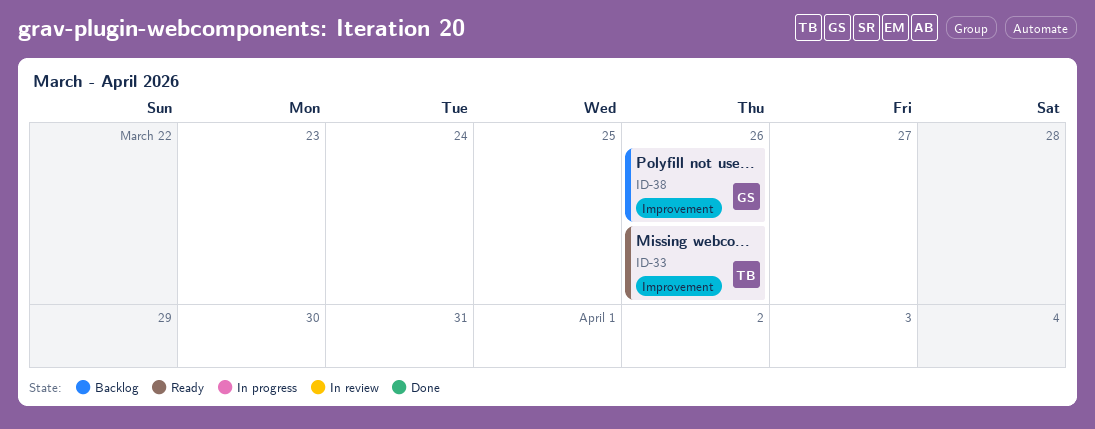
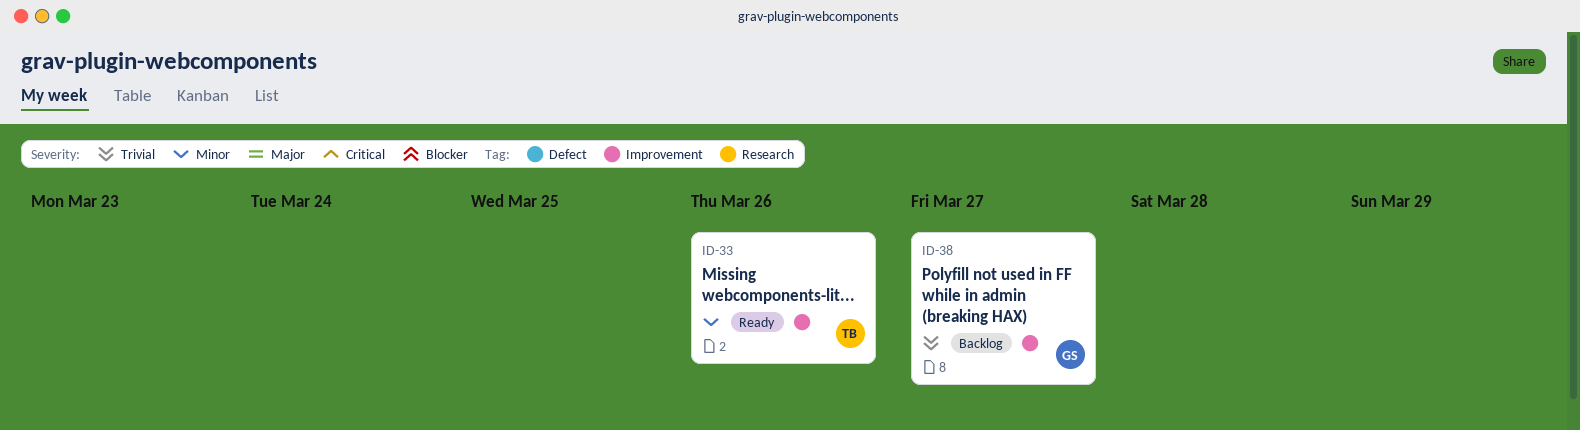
ID-38, due: Mar 26 -> Mar 27

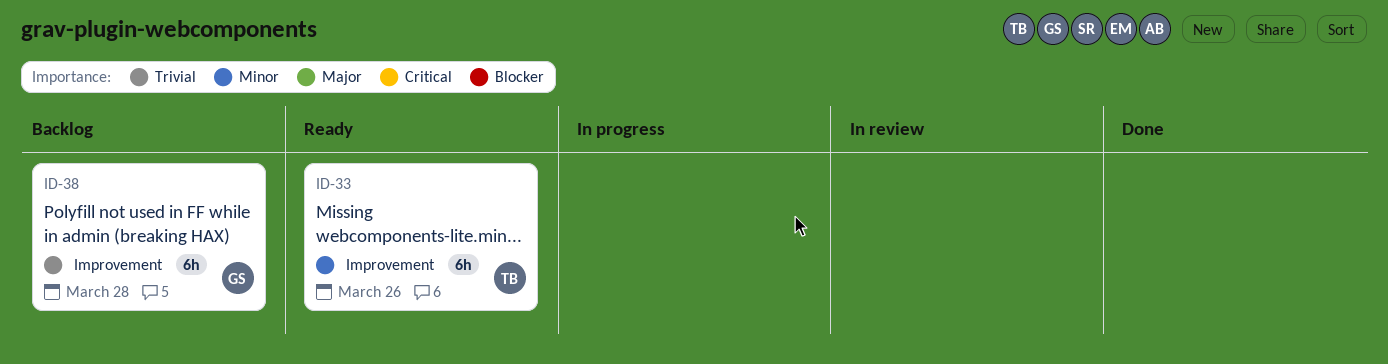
ID-38, due: Mar 27 -> Mar 28

